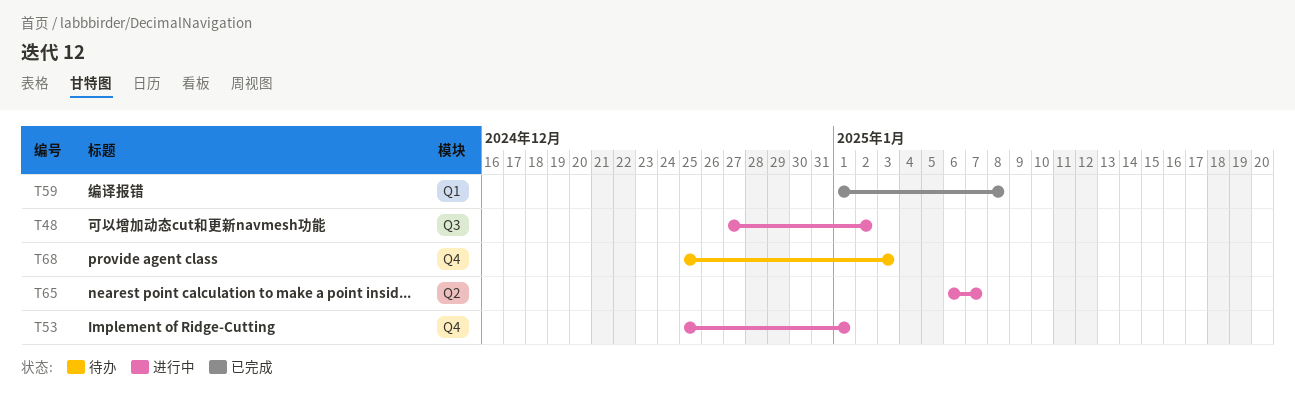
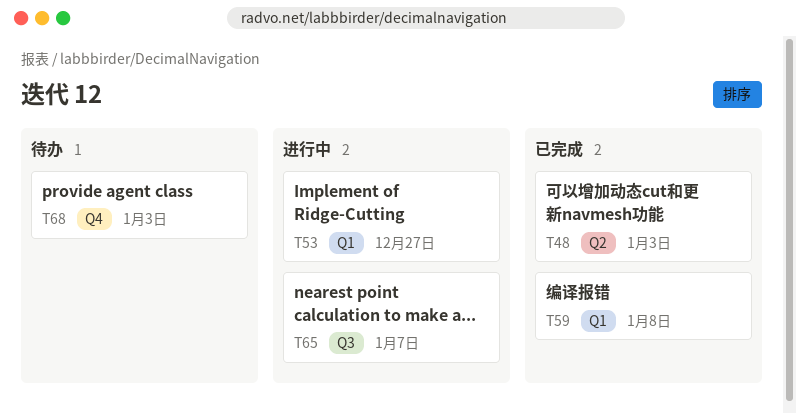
T48, status: 进行中 -> 已完成
T48, label: Q3 -> Q2
T48, due: Jan 2 -> Jan 3
T53, label: Q4 -> Q1
T53, due: Jan 1 -> Dec 27
T65, label: Q2 -> Q3

